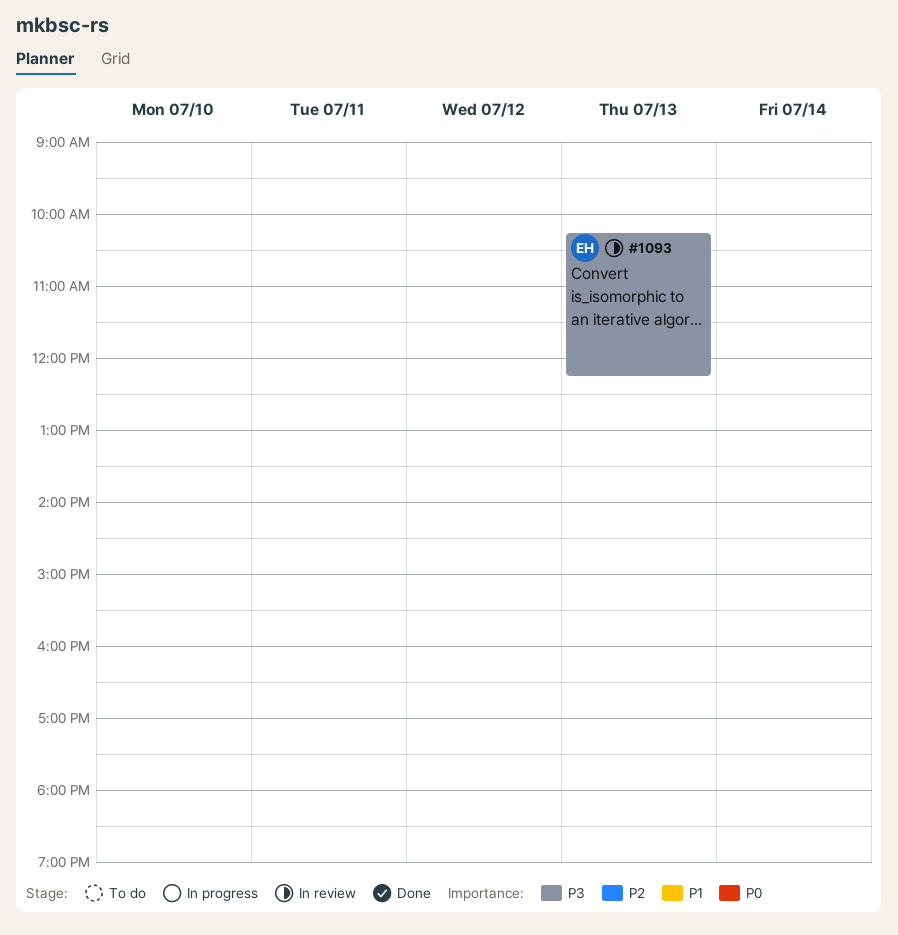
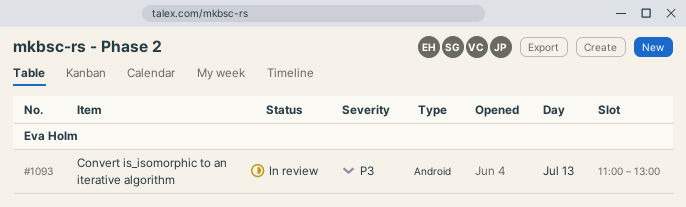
#1093, begins: 10:15 -> 11:00
#1093, ends: 12:15 -> 13:00

